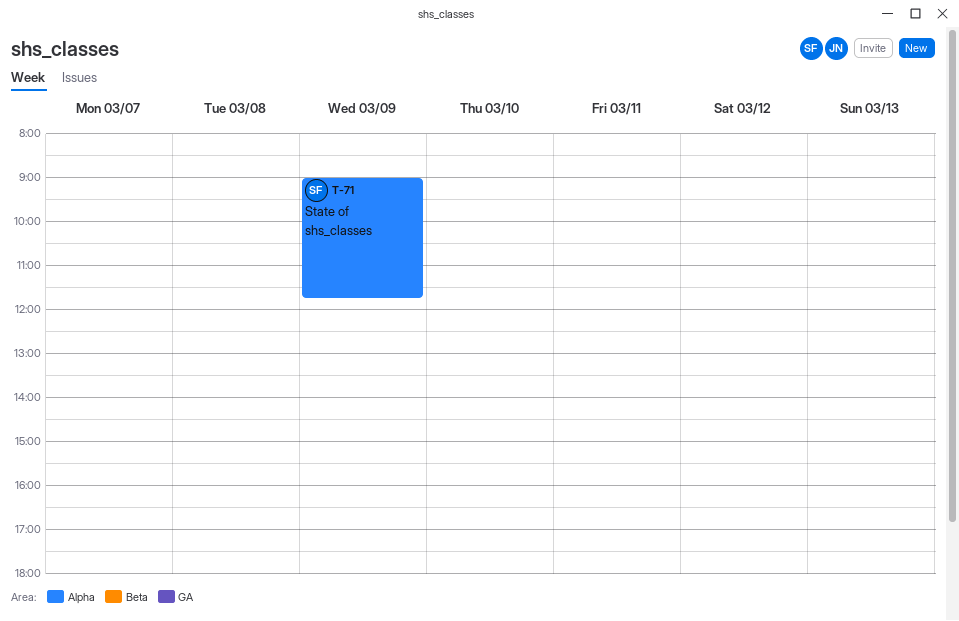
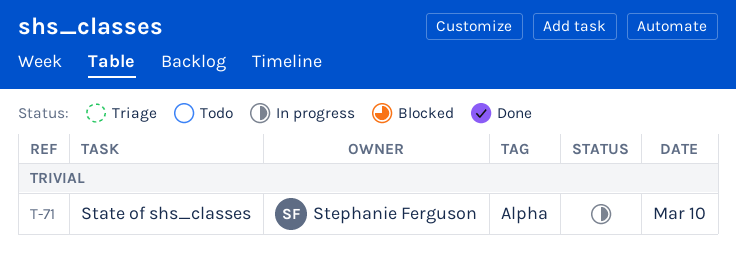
T-71, day: Mar 9 -> Mar 10

